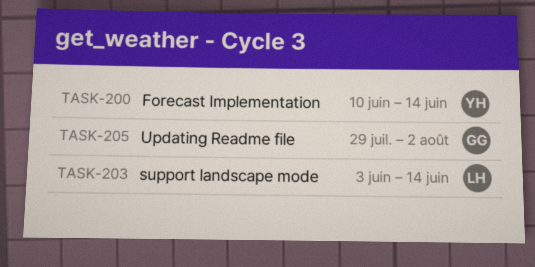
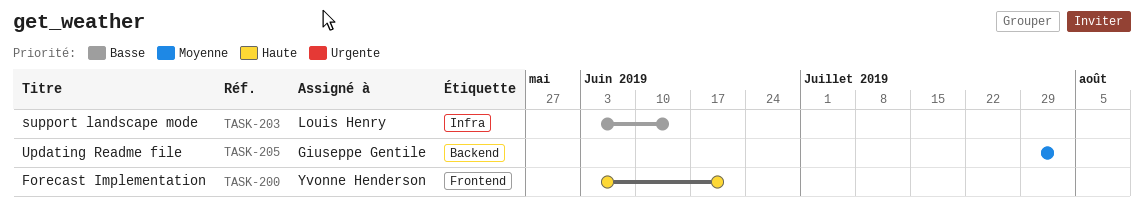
TASK-200, start: Jun 10 -> Jun 3
TASK-200, due: Jun 14 -> Jun 21

